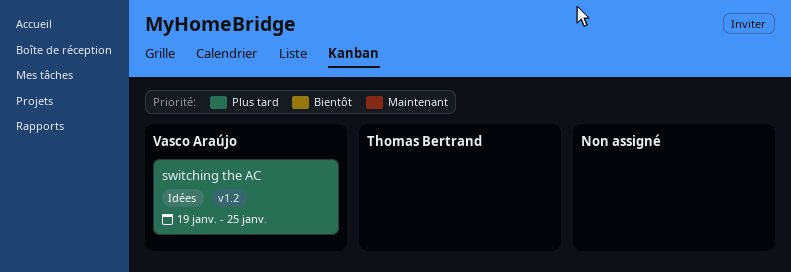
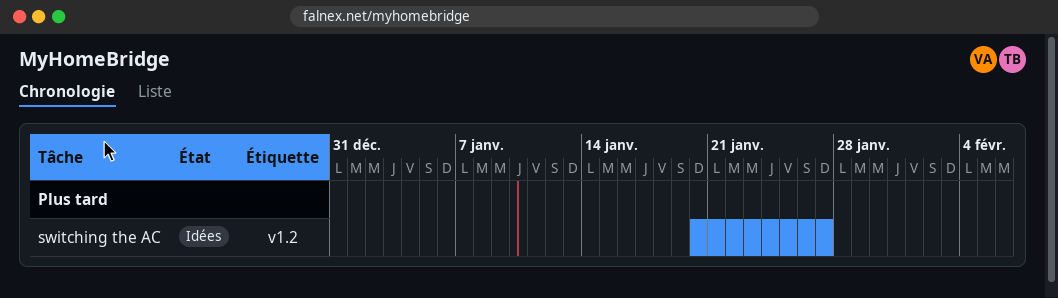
switching the AC, start: Jan 19 -> Jan 20
switching the AC, due: Jan 25 -> Jan 27

